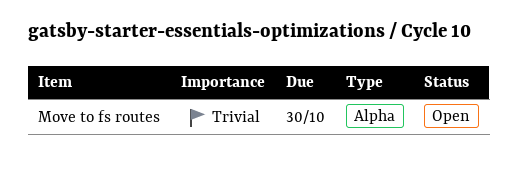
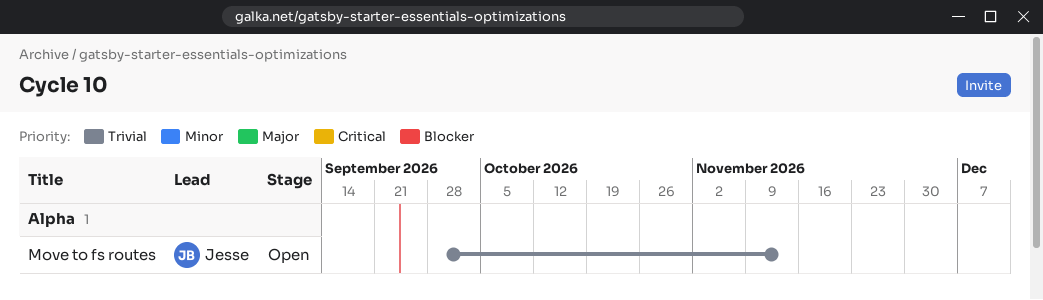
Move to fs routes, due: Oct 30 -> Nov 13

